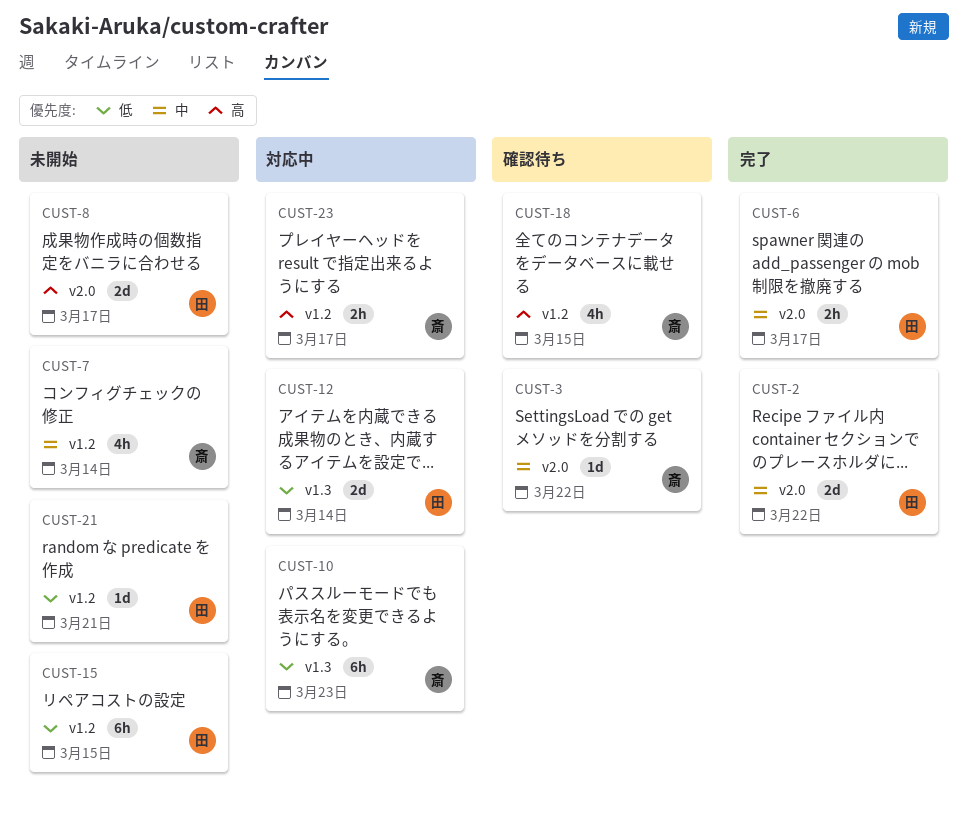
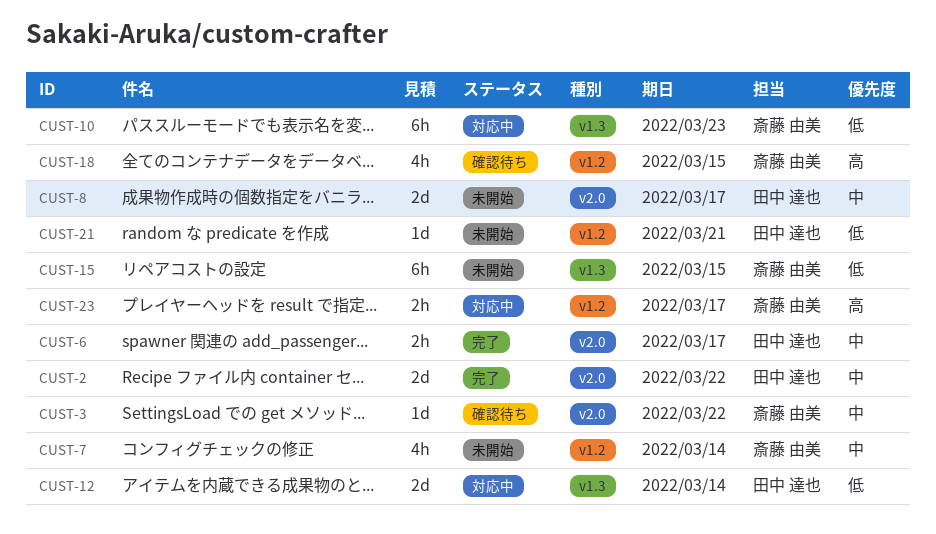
CUST-8, priority: 高 -> 中
CUST-15, owner: 田中 達也 -> 斎藤 由美
CUST-15, label: v1.2 -> v1.3

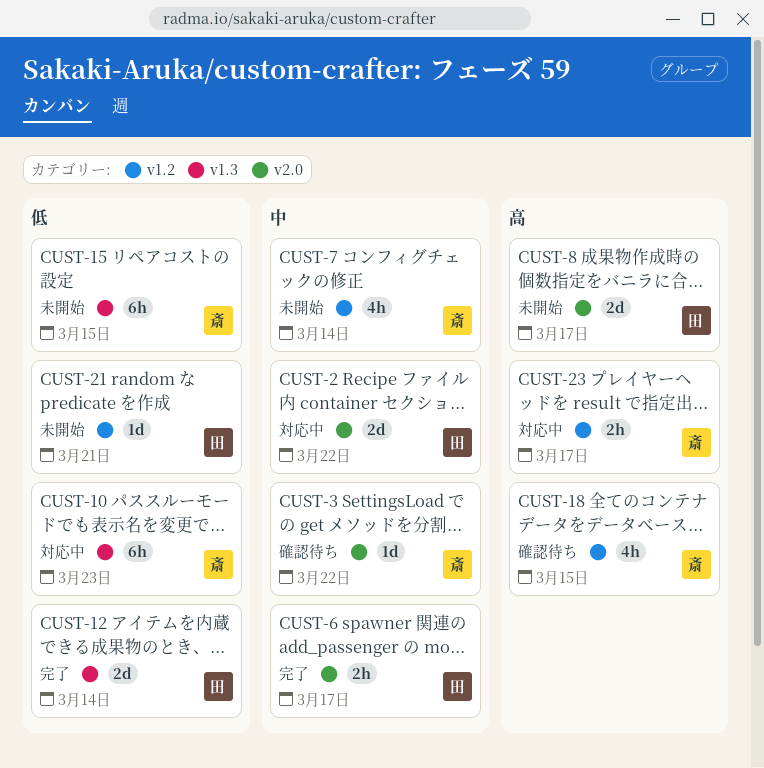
CUST-2, status: 完了 -> 対応中
CUST-8, priority: 中 -> 高
CUST-12, status: 対応中 -> 完了

